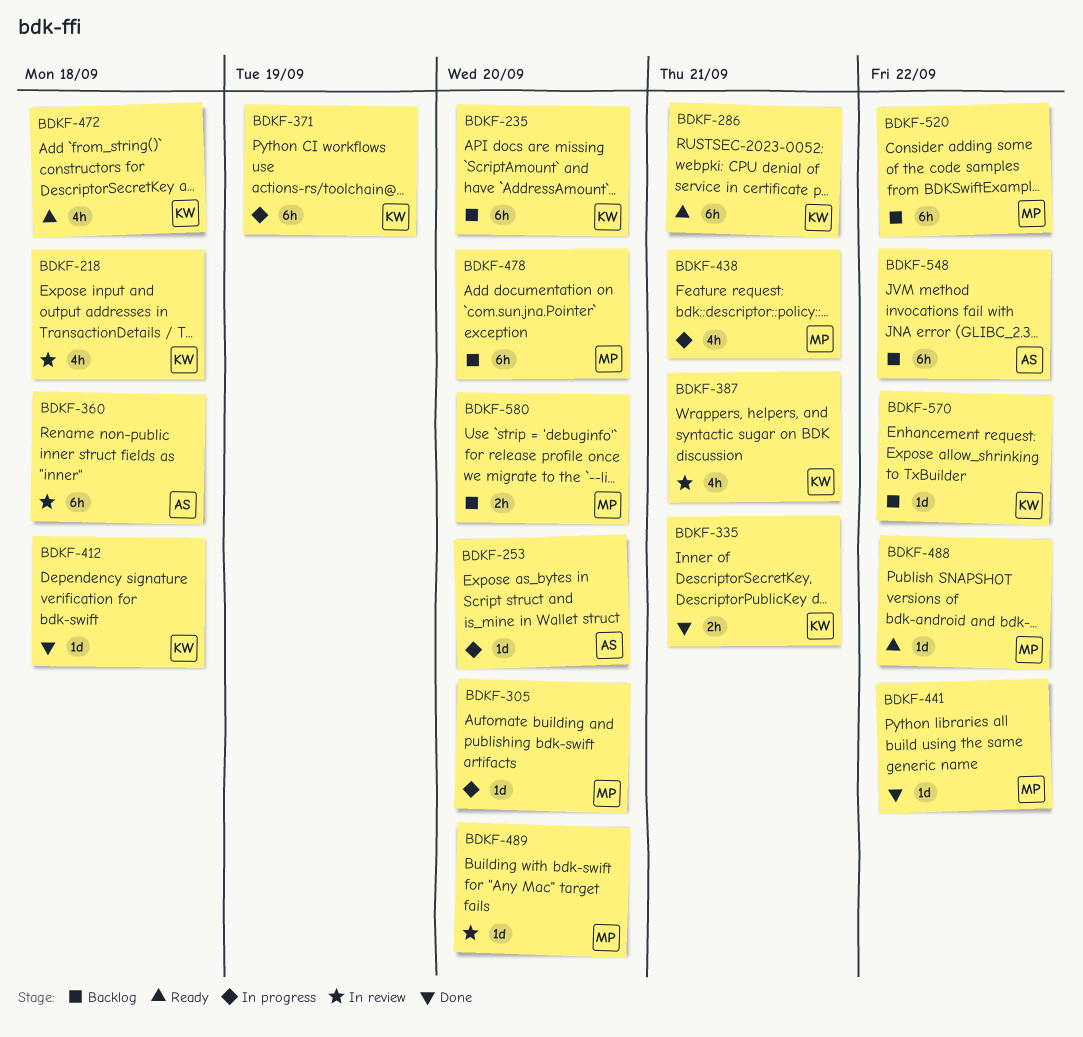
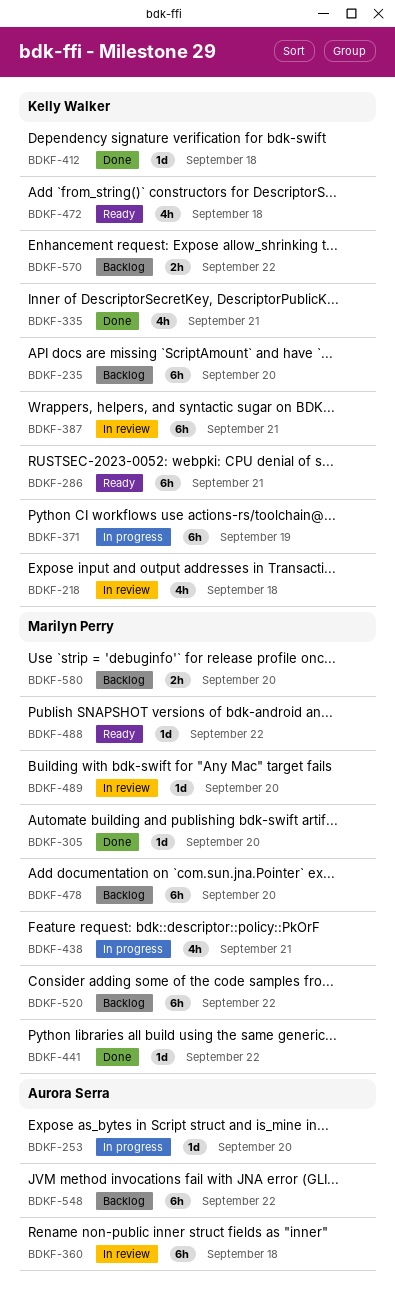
BDKF-305, status: In progress -> Done
BDKF-335, estimate: 2h -> 4h
BDKF-387, estimate: 4h -> 6h
BDKF-570, estimate: 1d -> 2h

